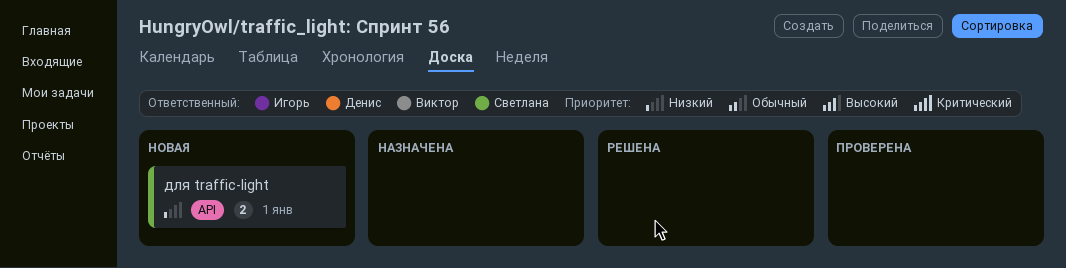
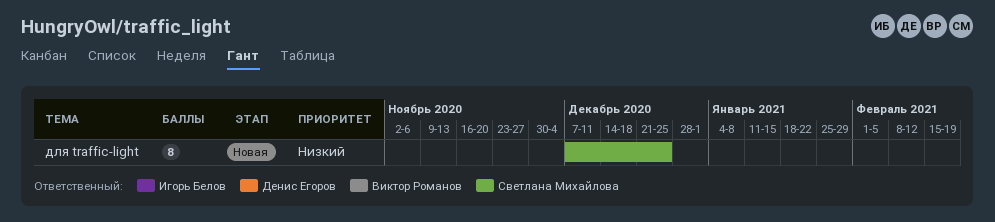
для traffic-light, estimate: 2 -> 8
для traffic-light, due: Jan 1 -> Dec 25

